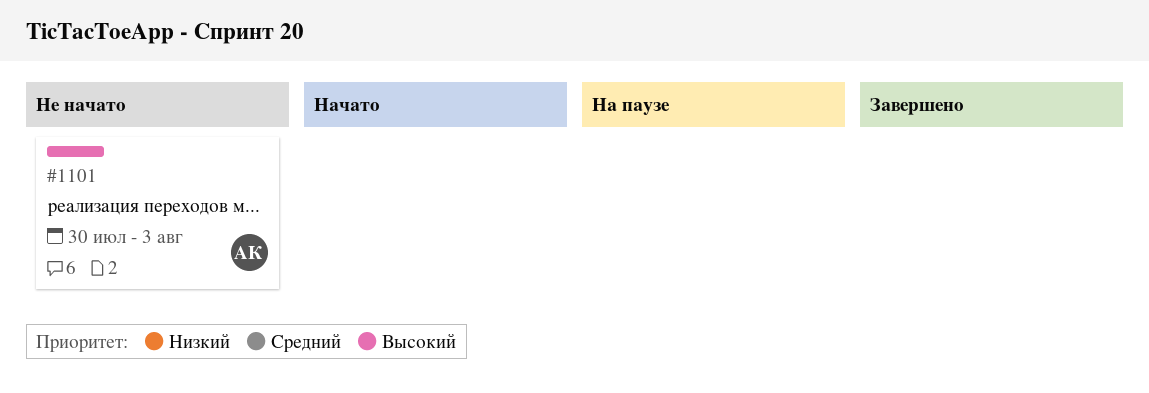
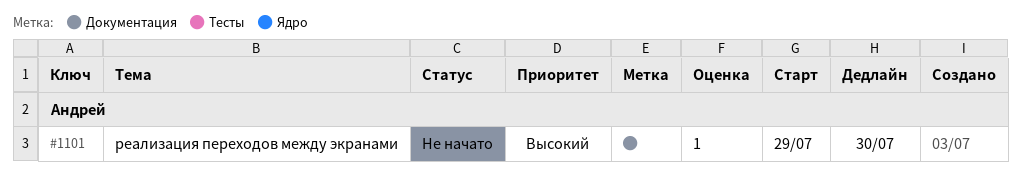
#1101, start: Jul 30 -> Jul 29
#1101, due: Aug 3 -> Jul 30

